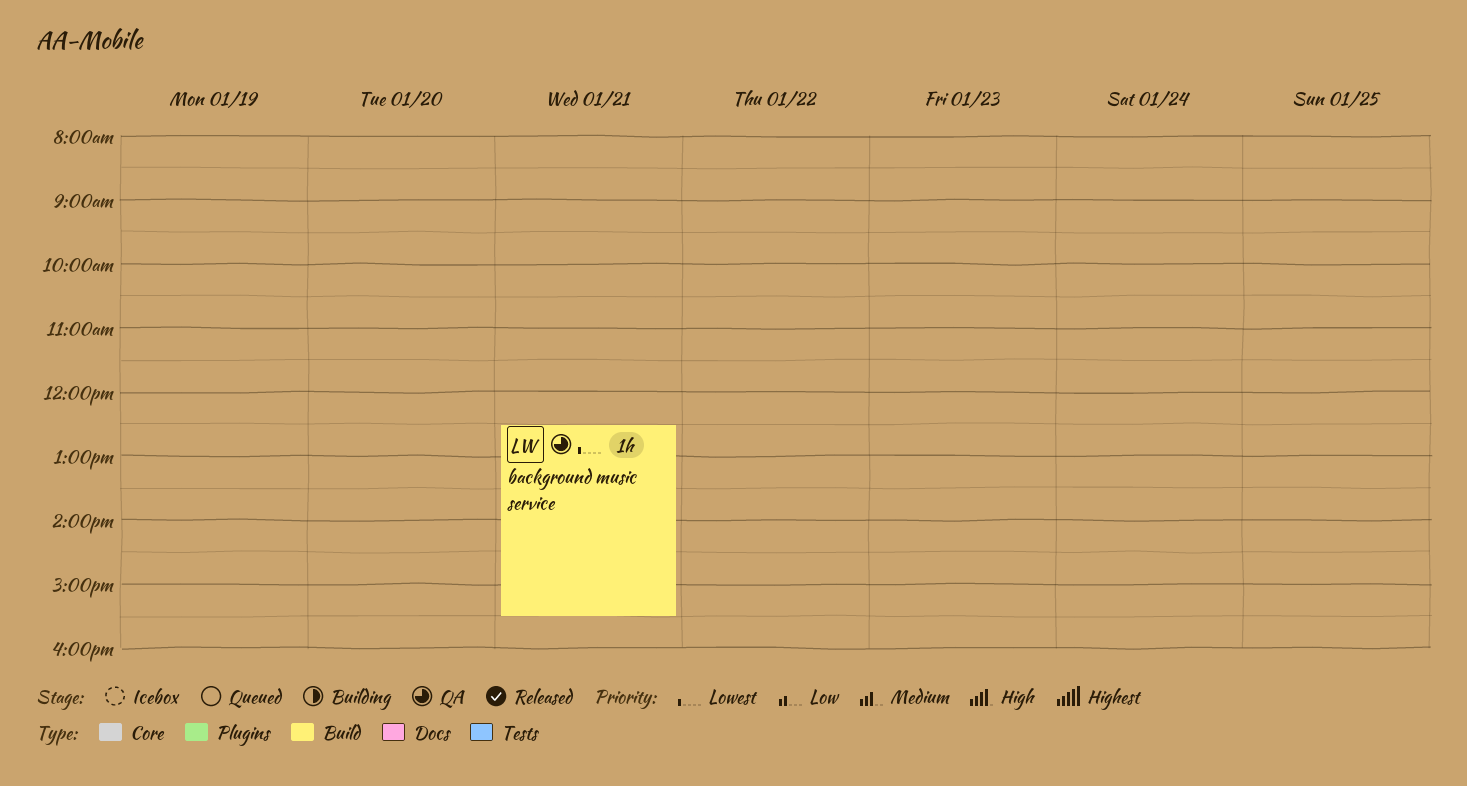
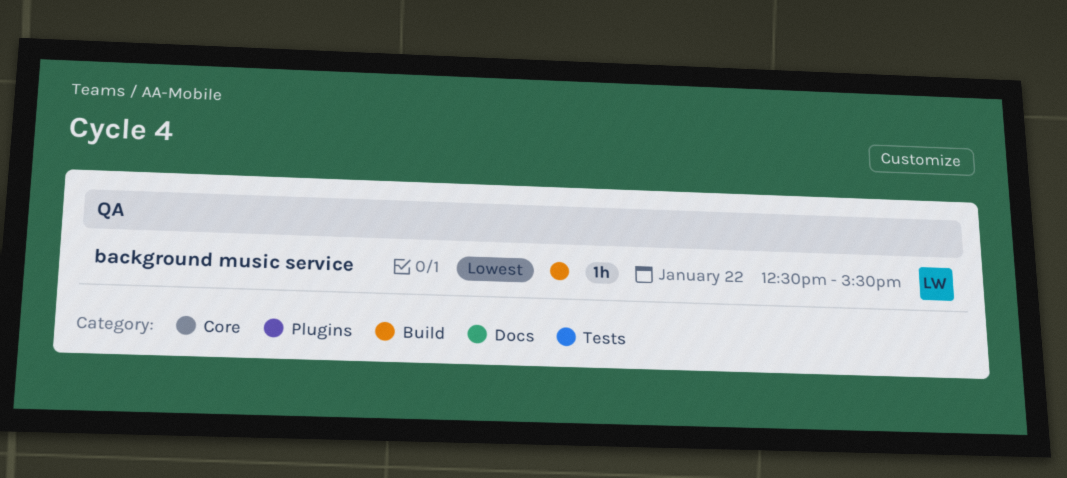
background music service, day: Jan 21 -> Jan 22

